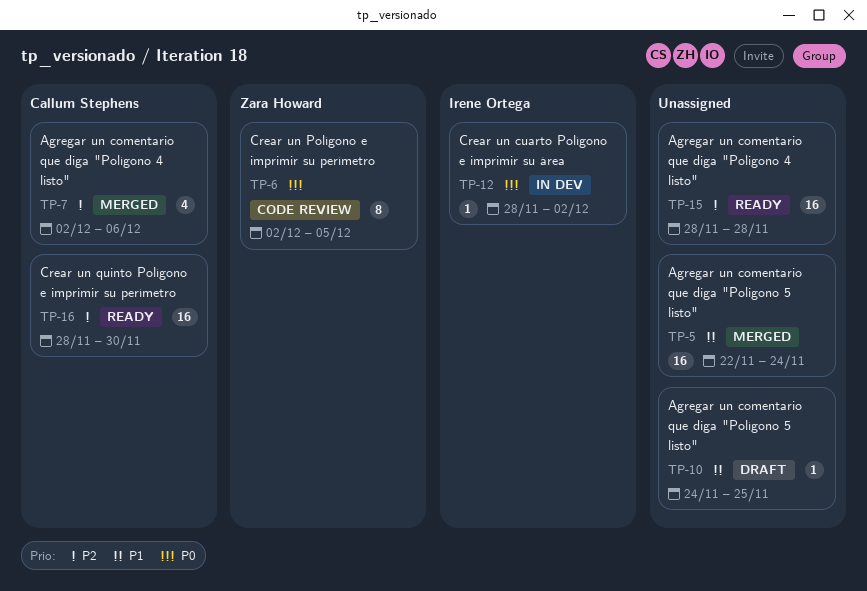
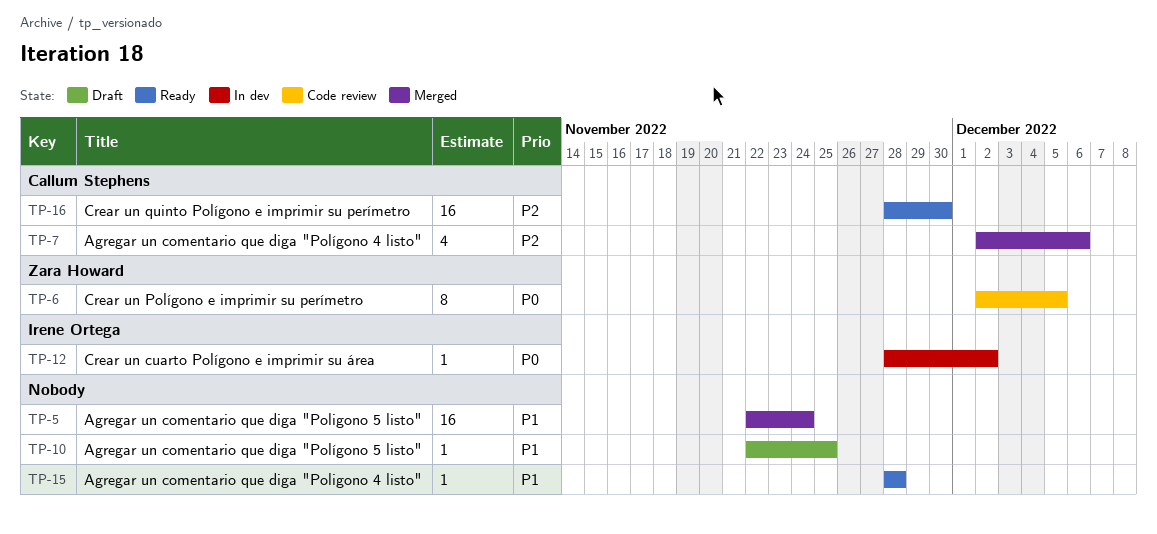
TP-10, start: Nov 24 -> Nov 22
TP-15, priority: P2 -> P1
TP-15, estimate: 16 -> 1

